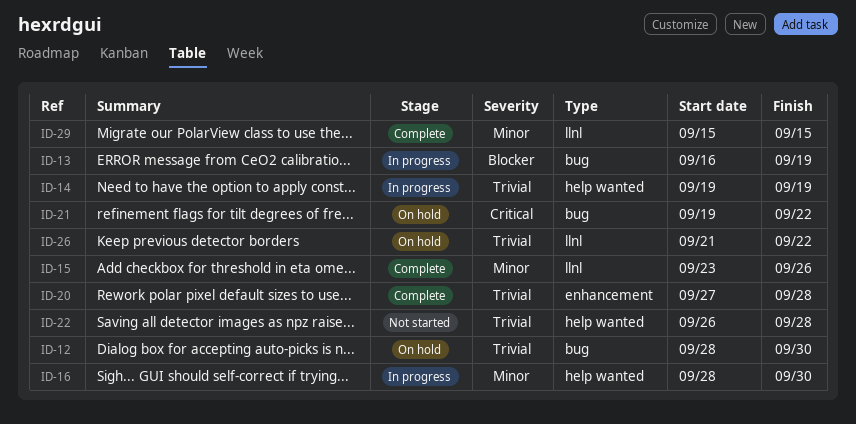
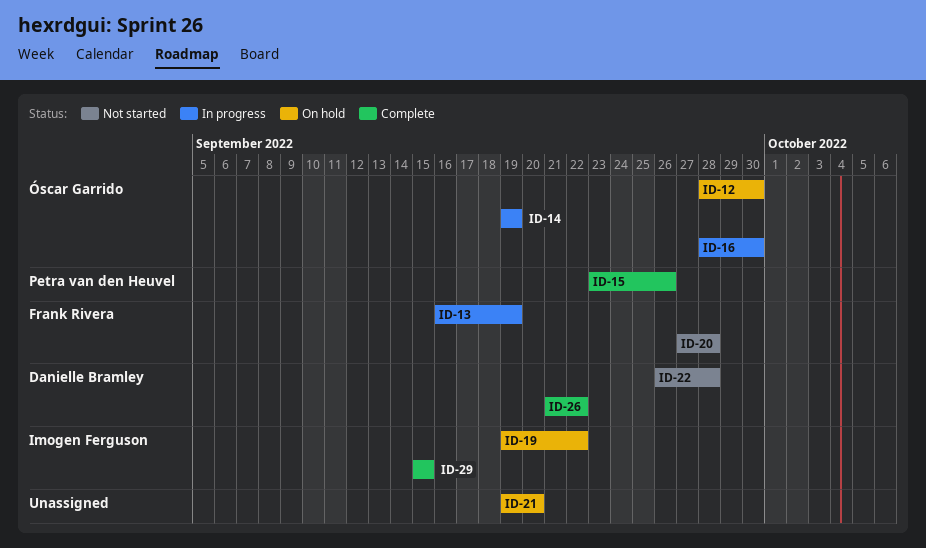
ID-19: none -> present
ID-20, status: Complete -> Not started
ID-21, due: Sep 22 -> Sep 20
ID-26, status: On hold -> Complete

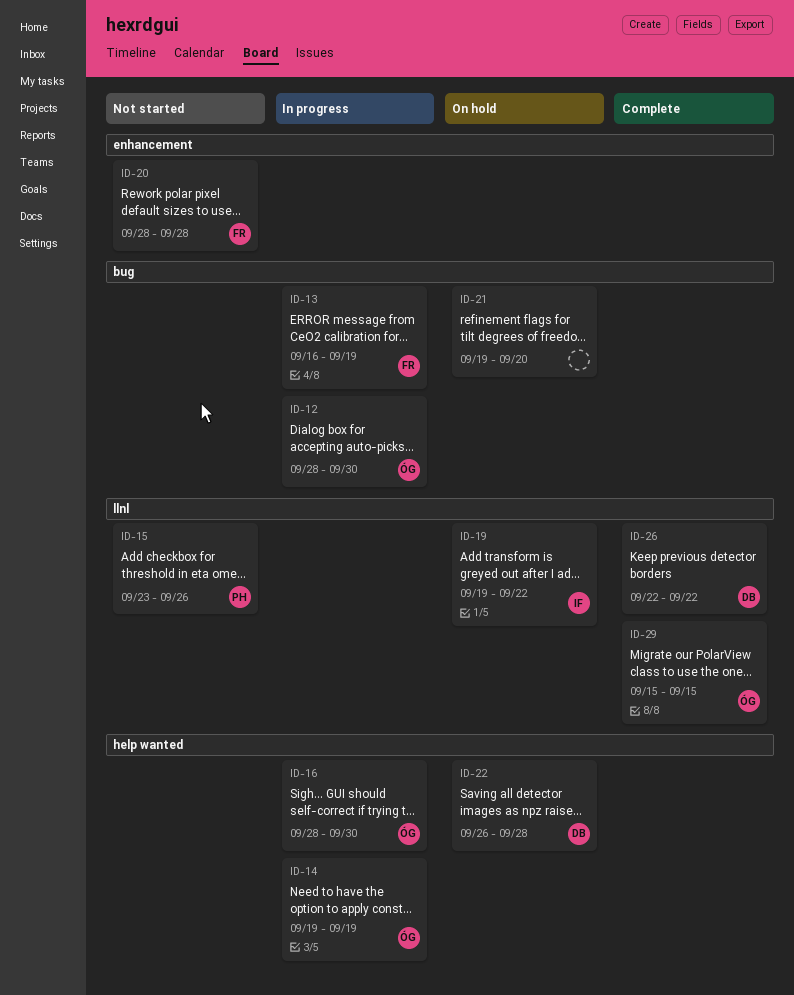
ID-12, status: On hold -> In progress
ID-15, status: Complete -> Not started
ID-20, start: Sep 27 -> Sep 28
ID-22, status: Not started -> On hold
ID-26, start: Sep 21 -> Sep 22
ID-29, owner: Imogen Ferguson -> Óscar Garrido

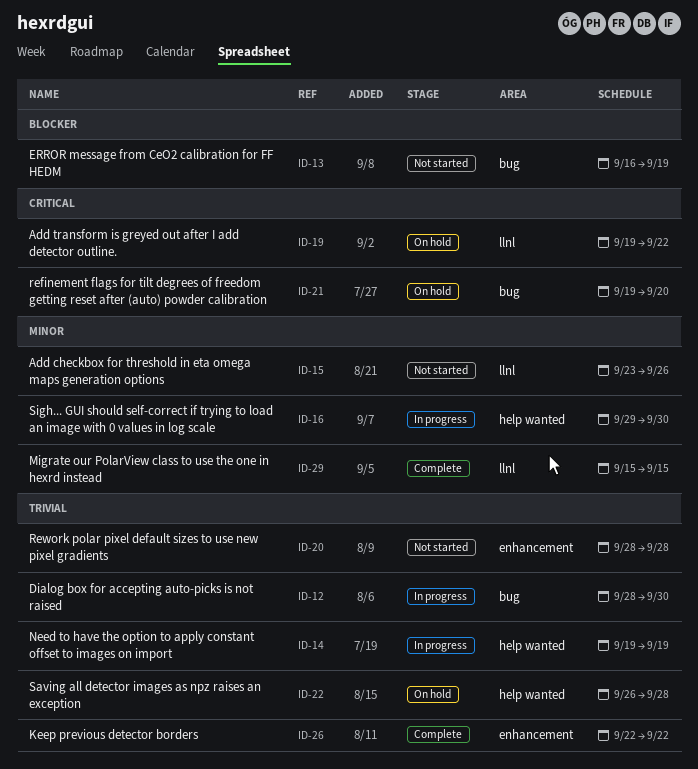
ID-13, status: In progress -> Not started
ID-16, start: Sep 28 -> Sep 29
ID-26, label: llnl -> enhancement

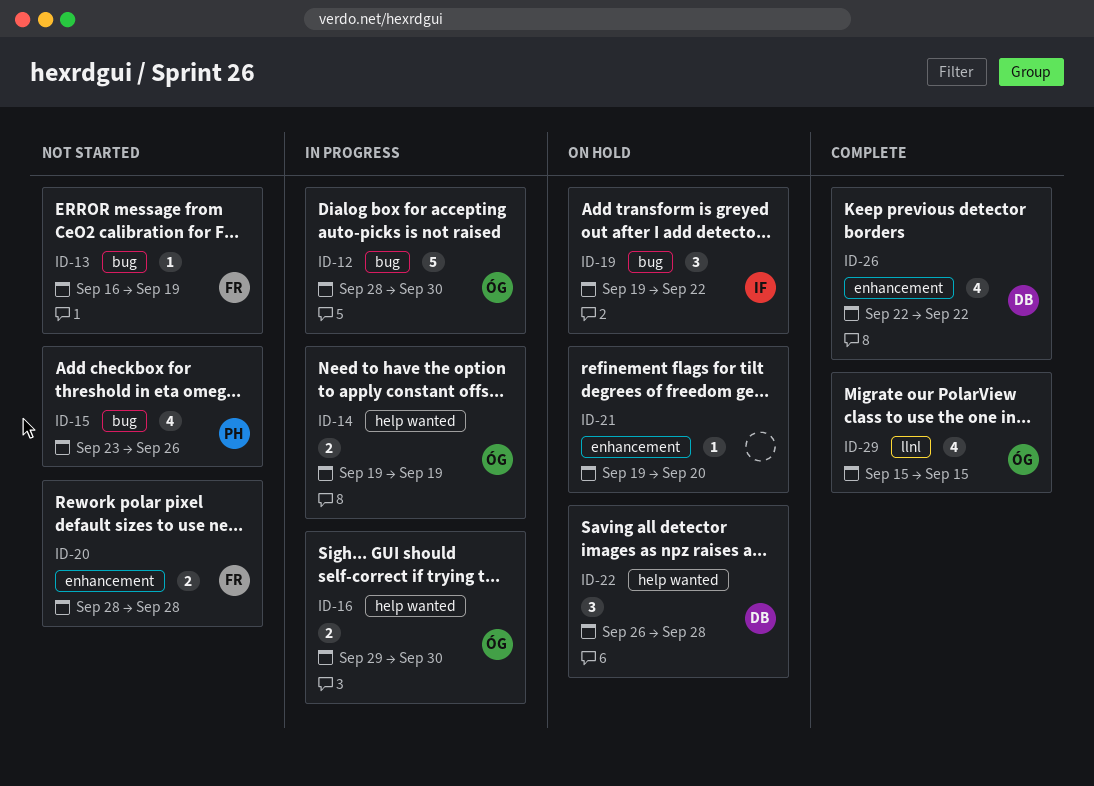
ID-15, label: llnl -> bug
ID-19, label: llnl -> bug
ID-21, label: bug -> enhancement

